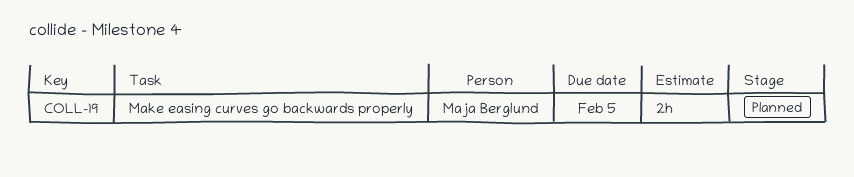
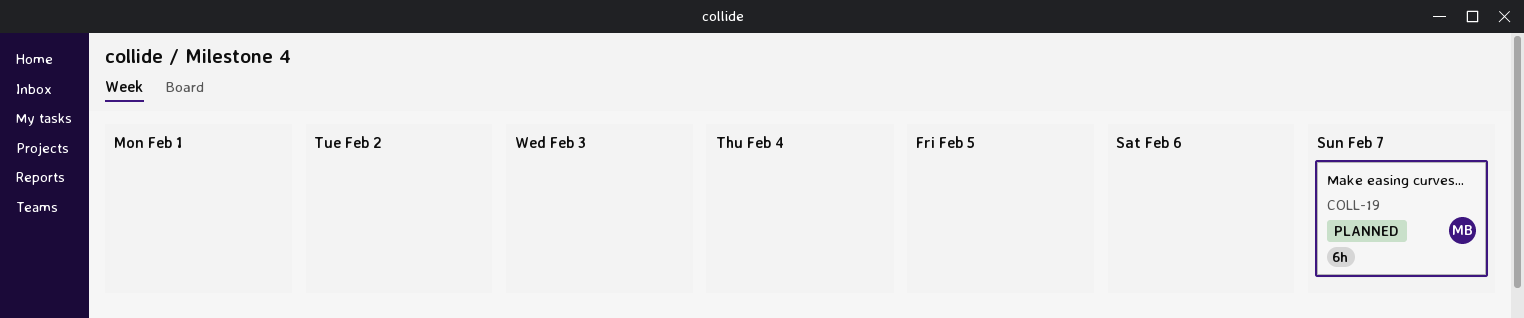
COLL-19, estimate: 2h -> 6h
COLL-19, due: Feb 5 -> Feb 7

